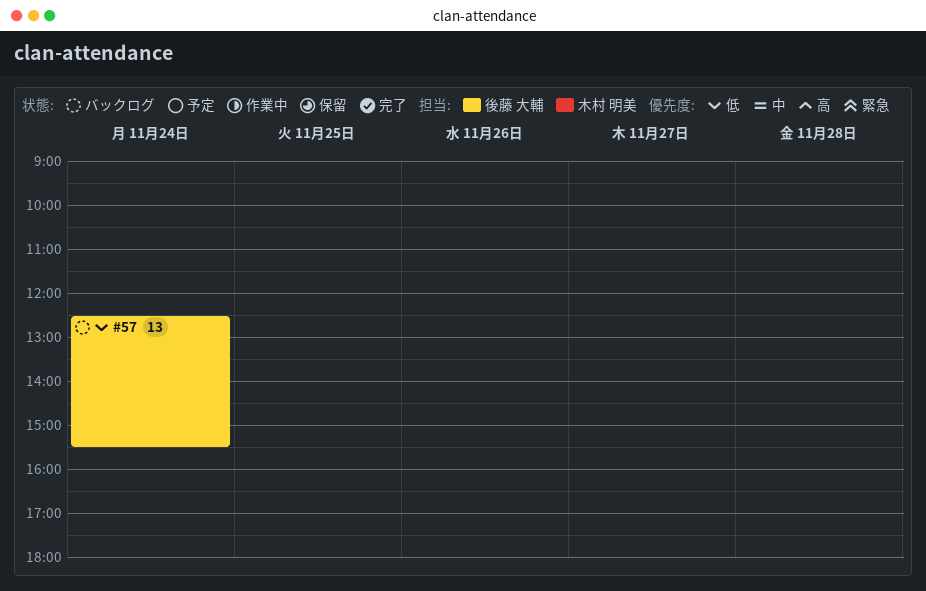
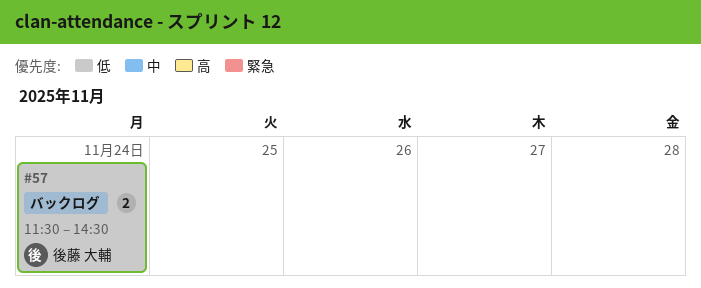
#57, estimate: 13 -> 2
#57, begins: 12:30 -> 11:30
#57, ends: 15:30 -> 14:30

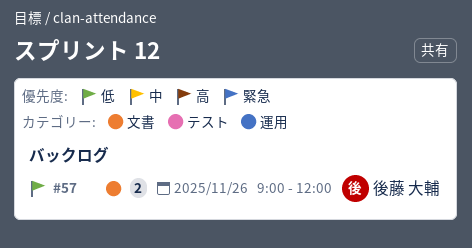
#57, day: Nov 24 -> Nov 26
#57, begins: 11:30 -> 09:00
#57, ends: 14:30 -> 12:00

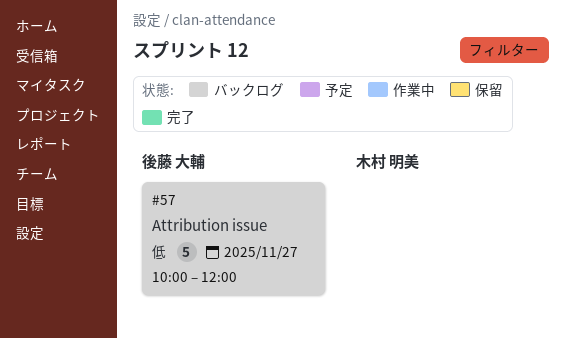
#57, estimate: 2 -> 5
#57, day: Nov 26 -> Nov 27
#57, begins: 09:00 -> 10:00

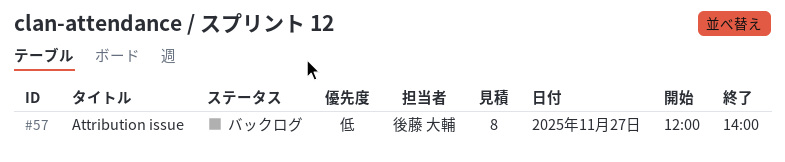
#57, estimate: 5 -> 8
#57, begins: 10:00 -> 12:00
#57, ends: 12:00 -> 14:00

